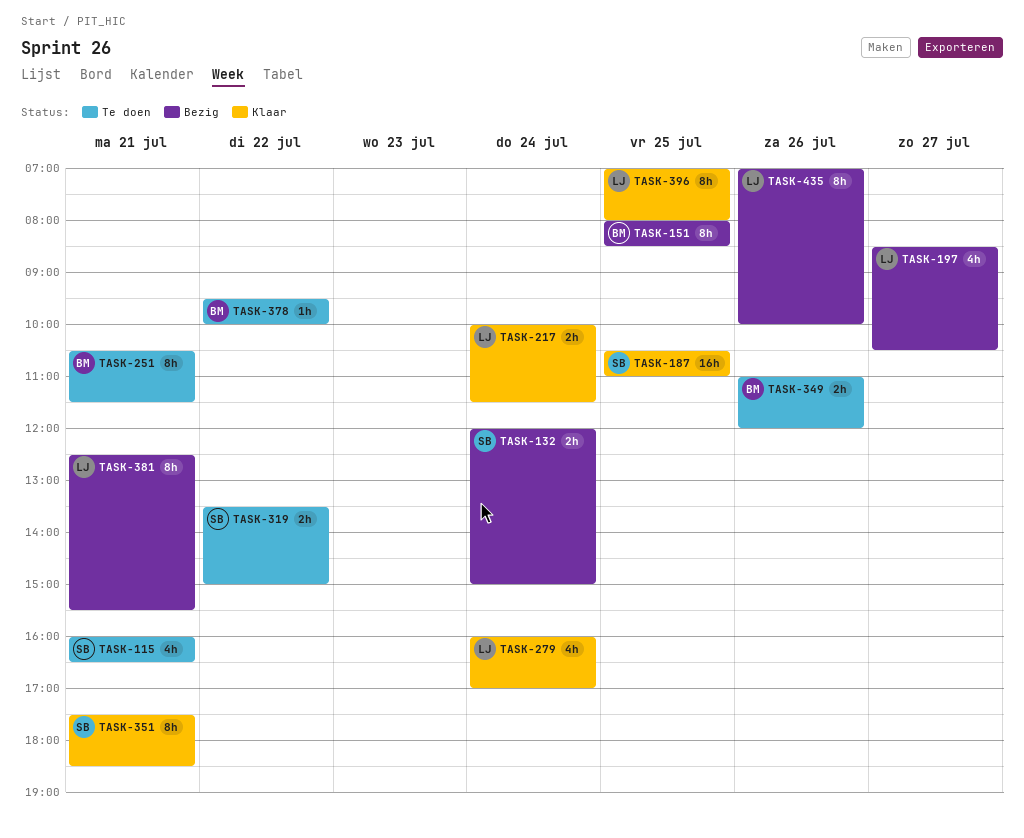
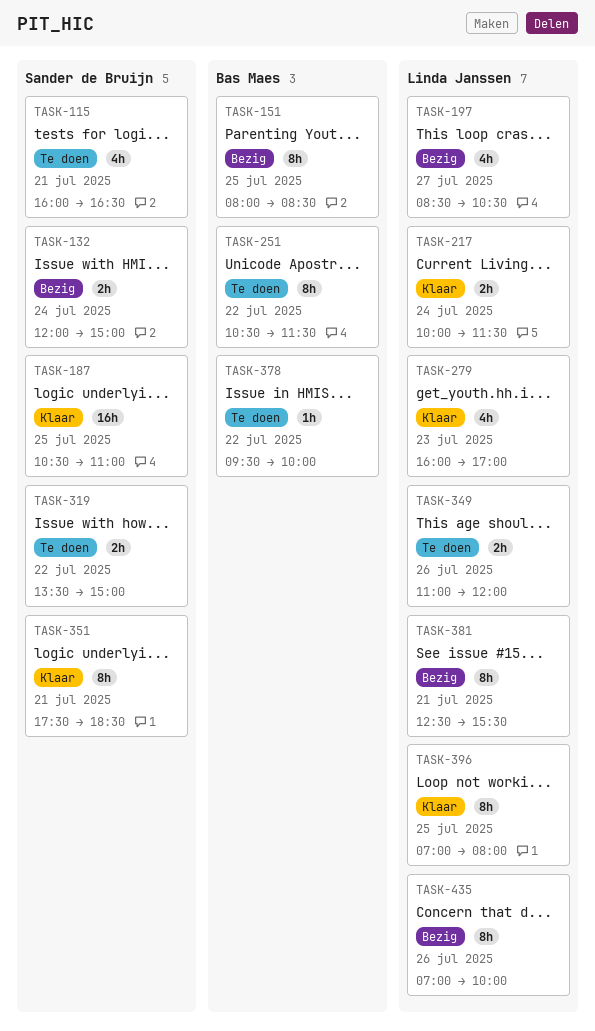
TASK-251, day: Jul 21 -> Jul 22
TASK-279, day: Jul 24 -> Jul 23
TASK-349, owner: Bas Maes -> Linda Janssen

